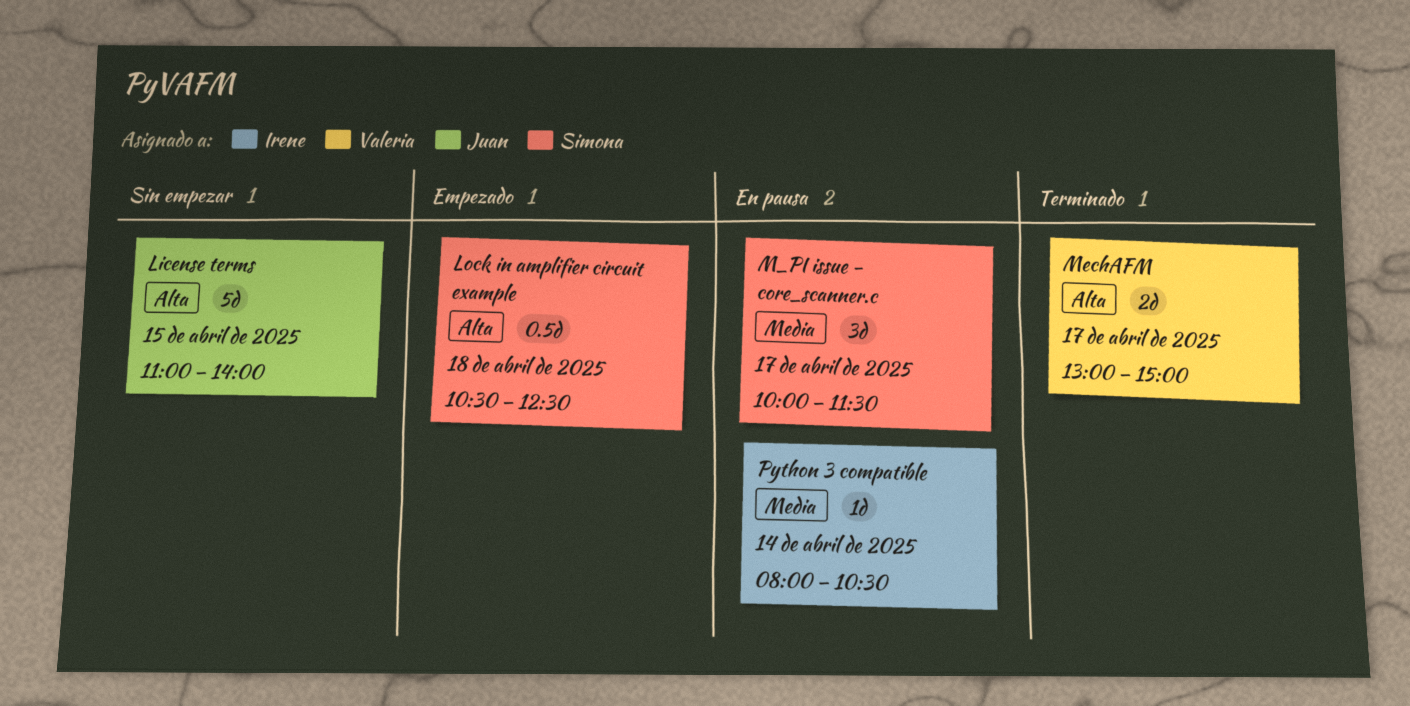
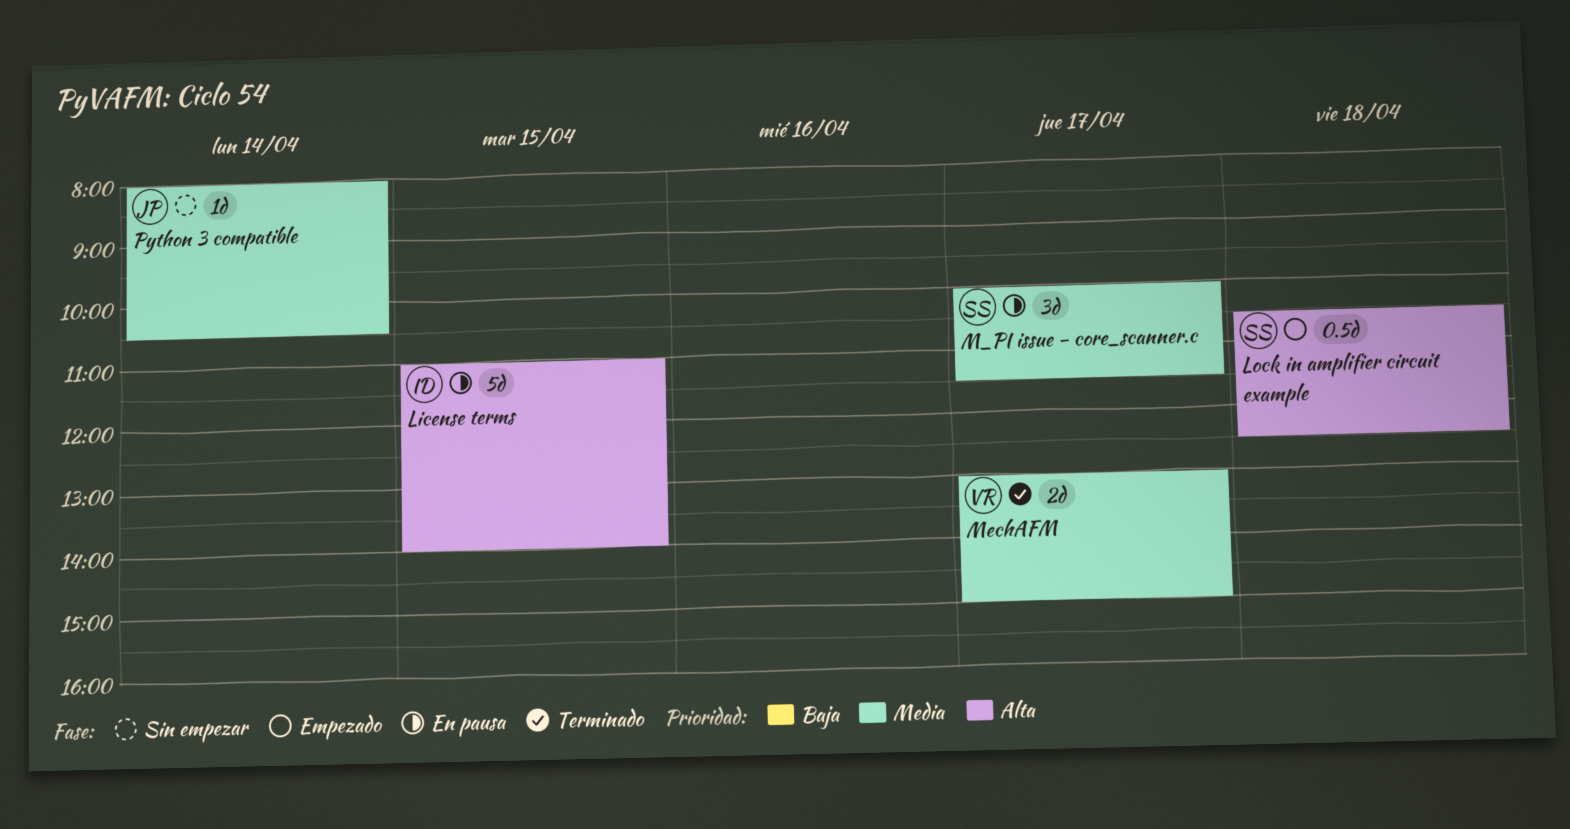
License terms, status: Sin empezar -> En pausa
License terms, owner: Juan -> Irene
MechAFM, priority: Alta -> Media
Python 3 compatible, status: En pausa -> Sin empezar
Python 3 compatible, owner: Irene -> Juan

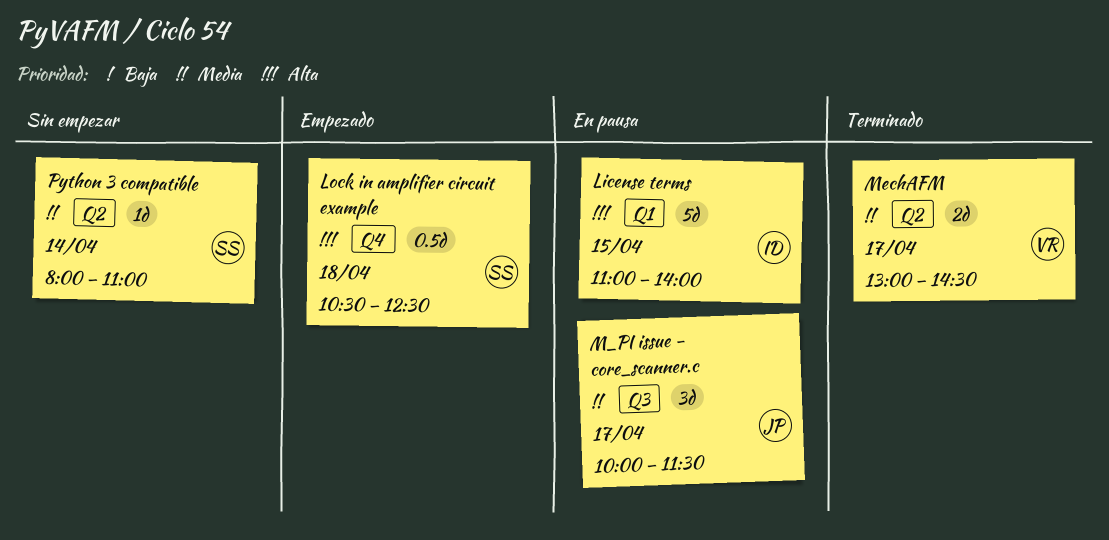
M_PI issue - core_scanner.c, owner: SS -> JP
MechAFM, ends: 15:00 -> 14:30
Python 3 compatible, owner: JP -> SS
Python 3 compatible, ends: 10:30 -> 11:00

